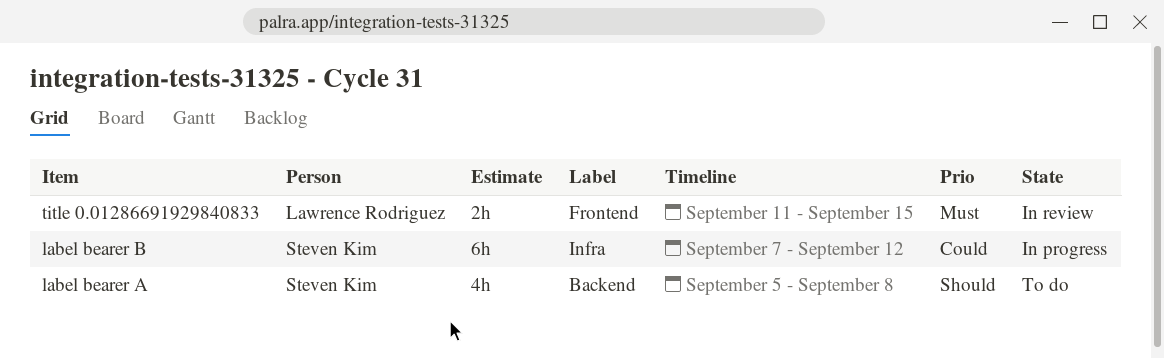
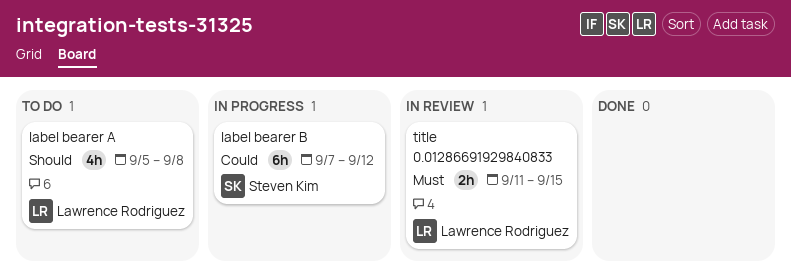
label bearer A, owner: Steven Kim -> Lawrence Rodriguez

